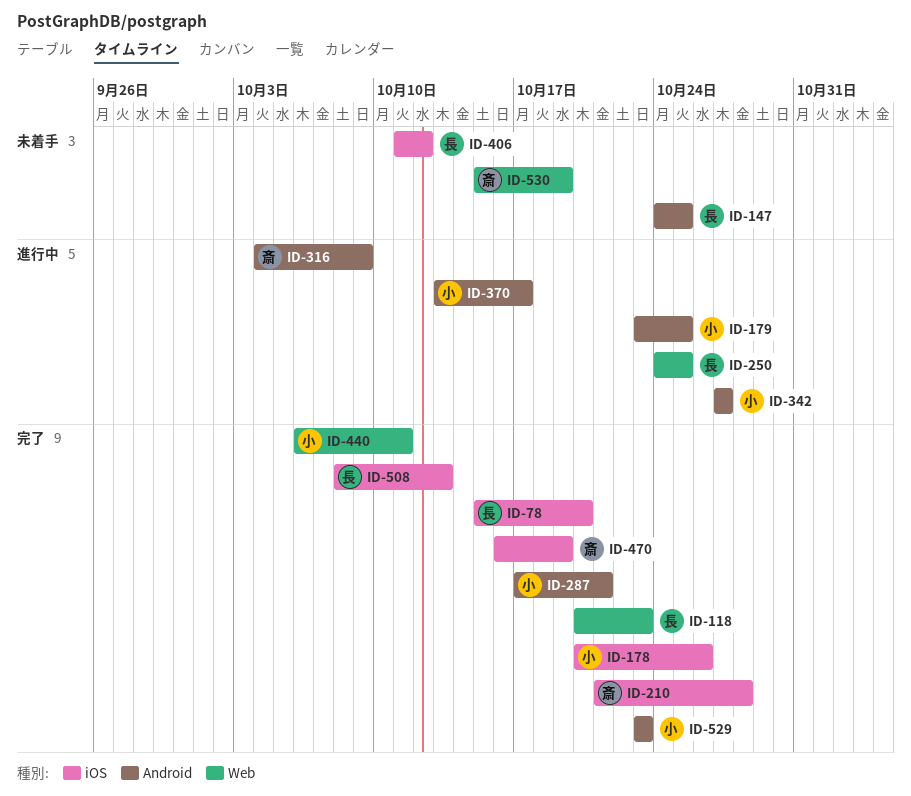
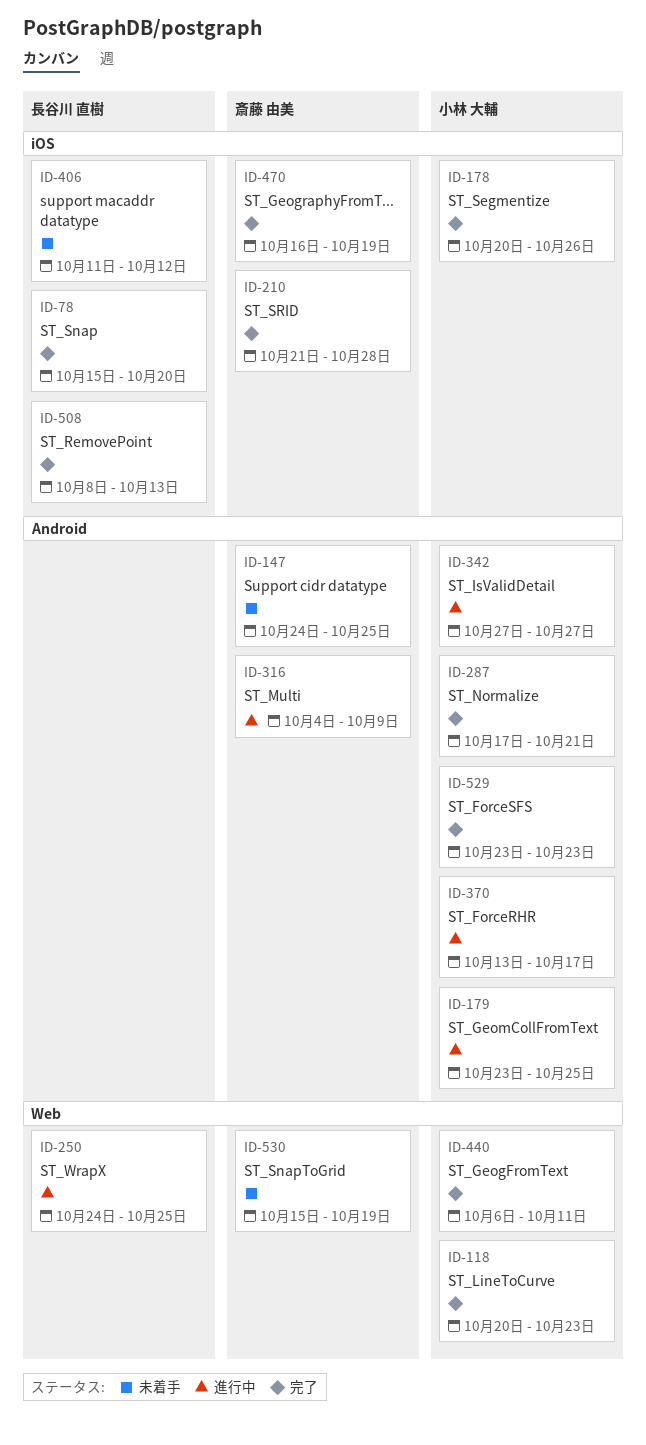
ID-118, owner: 長谷川 直樹 -> 小林 大輔
ID-147, owner: 長谷川 直樹 -> 斎藤 由美

